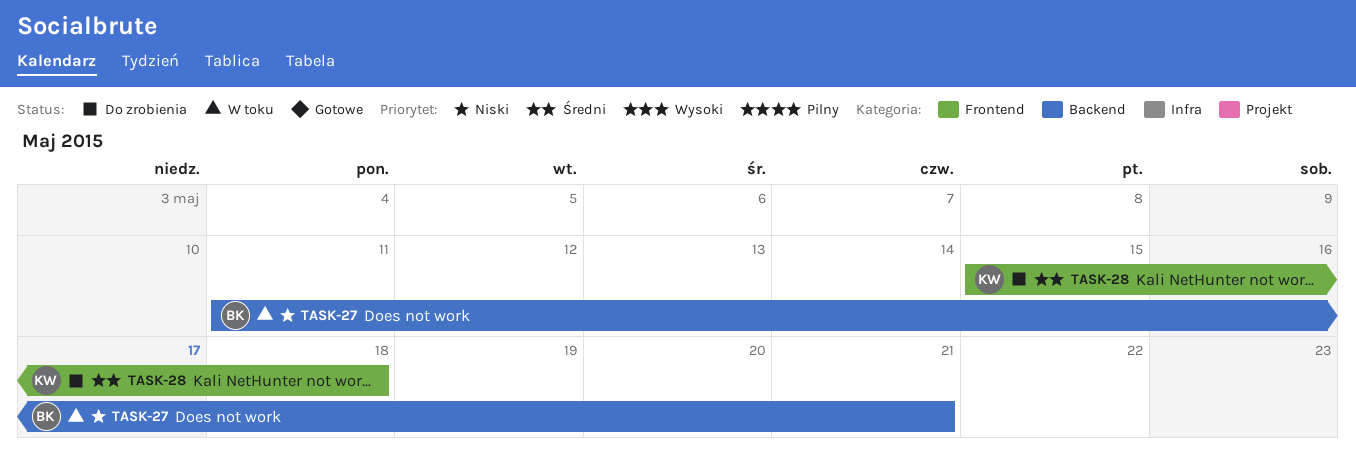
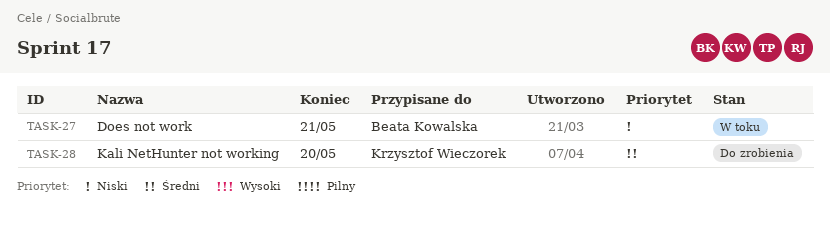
TASK-28, due: May 18 -> May 20

